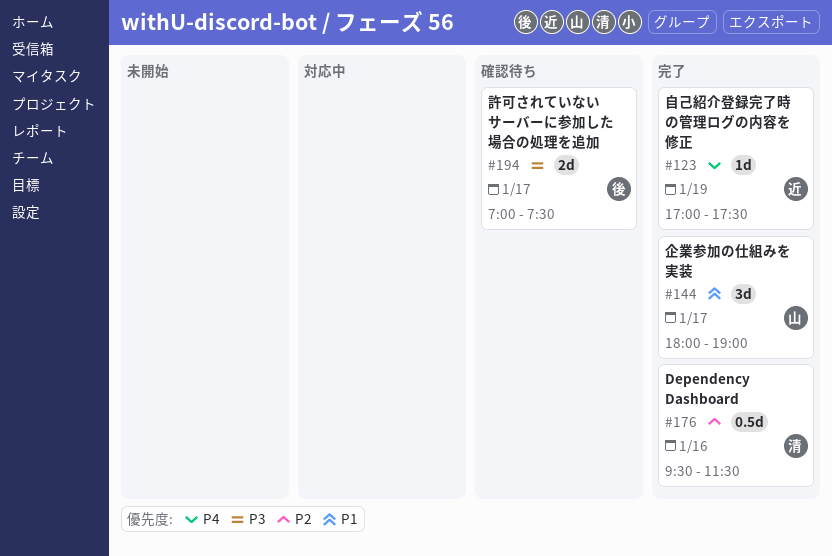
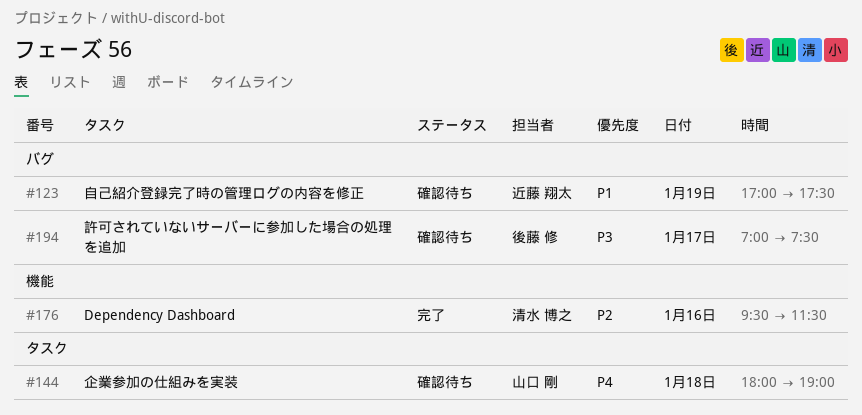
#123, status: 完了 -> 確認待ち
#123, priority: P4 -> P1
#144, status: 完了 -> 確認待ち
#144, priority: P1 -> P4
#144, day: Jan 17 -> Jan 18

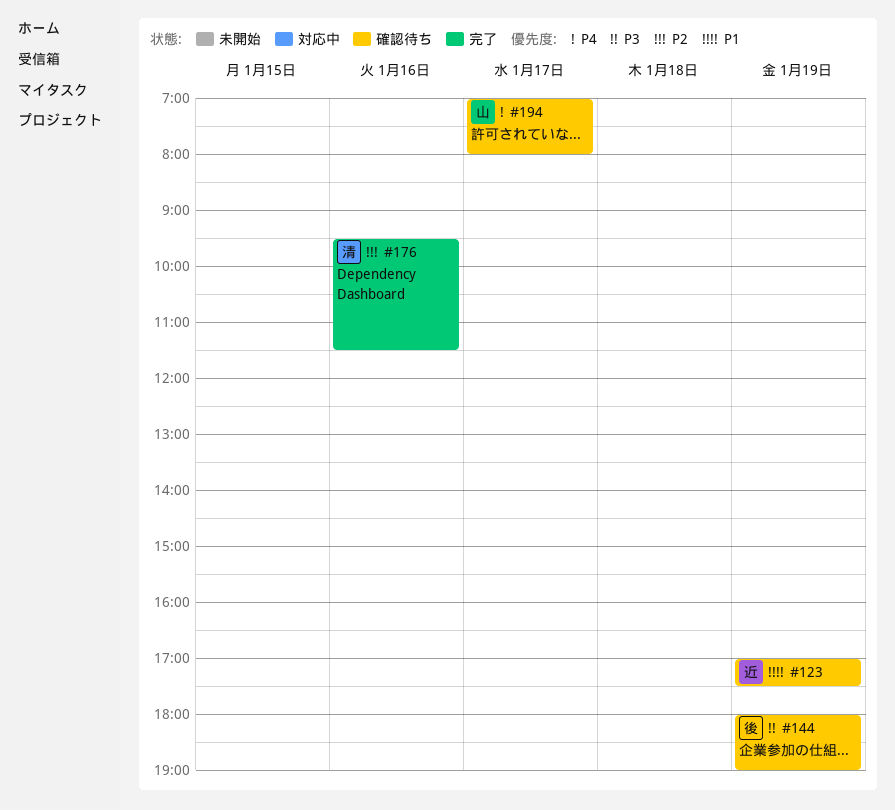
#144, owner: 山口 剛 -> 後藤 修
#144, priority: P4 -> P3
#144, day: Jan 18 -> Jan 19
#194, owner: 後藤 修 -> 山口 剛
#194, priority: P3 -> P4
#194, ends: 07:30 -> 08:00

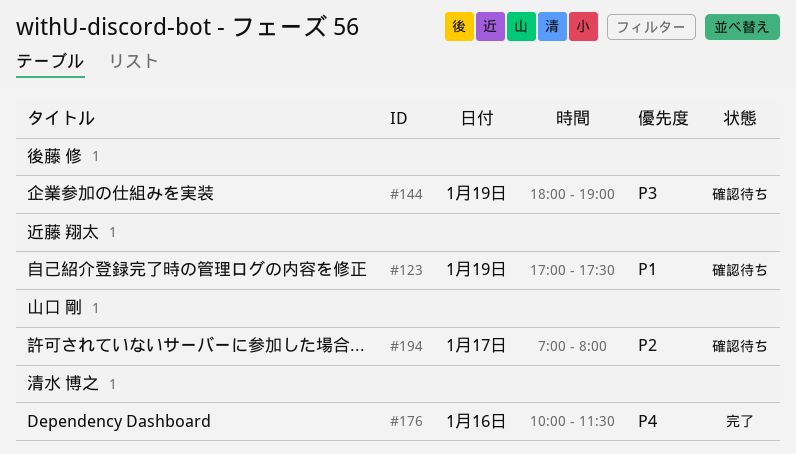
#176, priority: P2 -> P4
#176, begins: 09:30 -> 10:00
#194, priority: P4 -> P2

